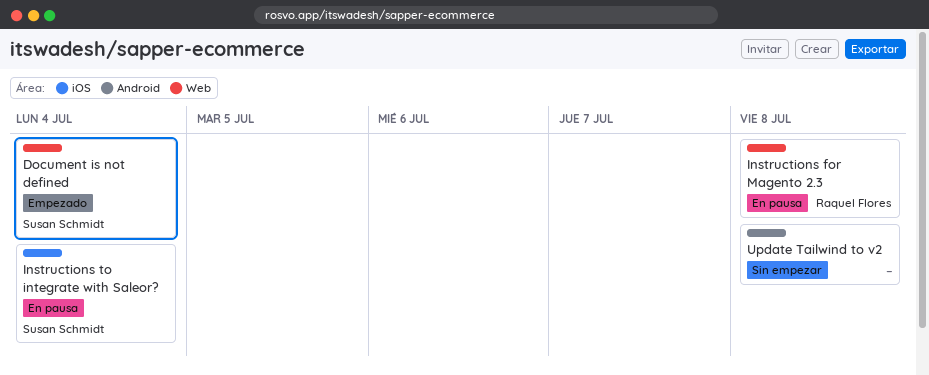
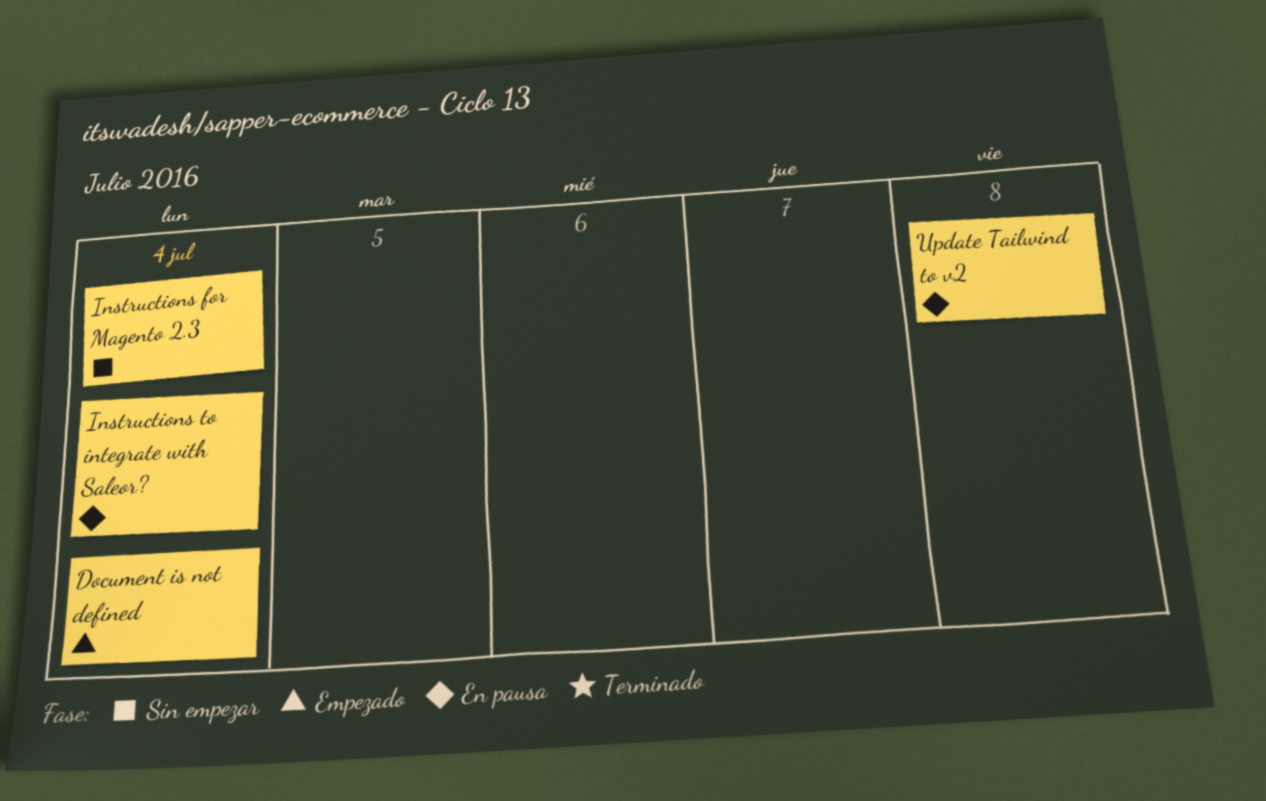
Instructions for Magento 2.3, status: En pausa -> Sin empezar
Instructions for Magento 2.3, due: Jul 8 -> Jul 4
Update Tailwind to v2, status: Sin empezar -> En pausa

